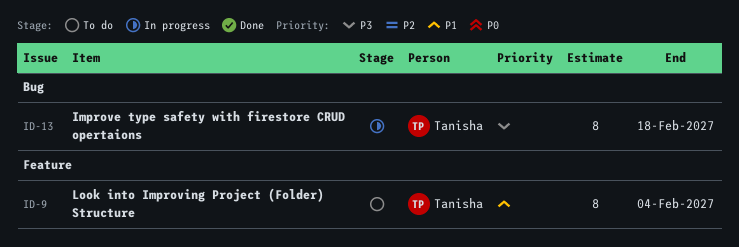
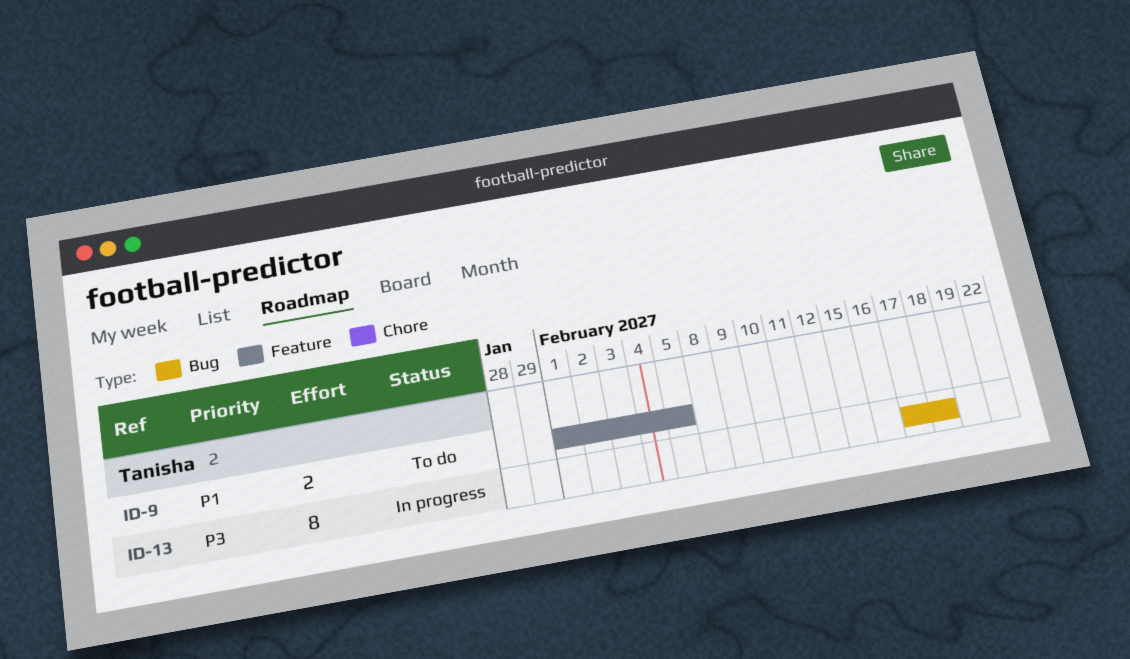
ID-9, estimate: 8 -> 2
ID-9, due: Feb 4 -> Feb 5

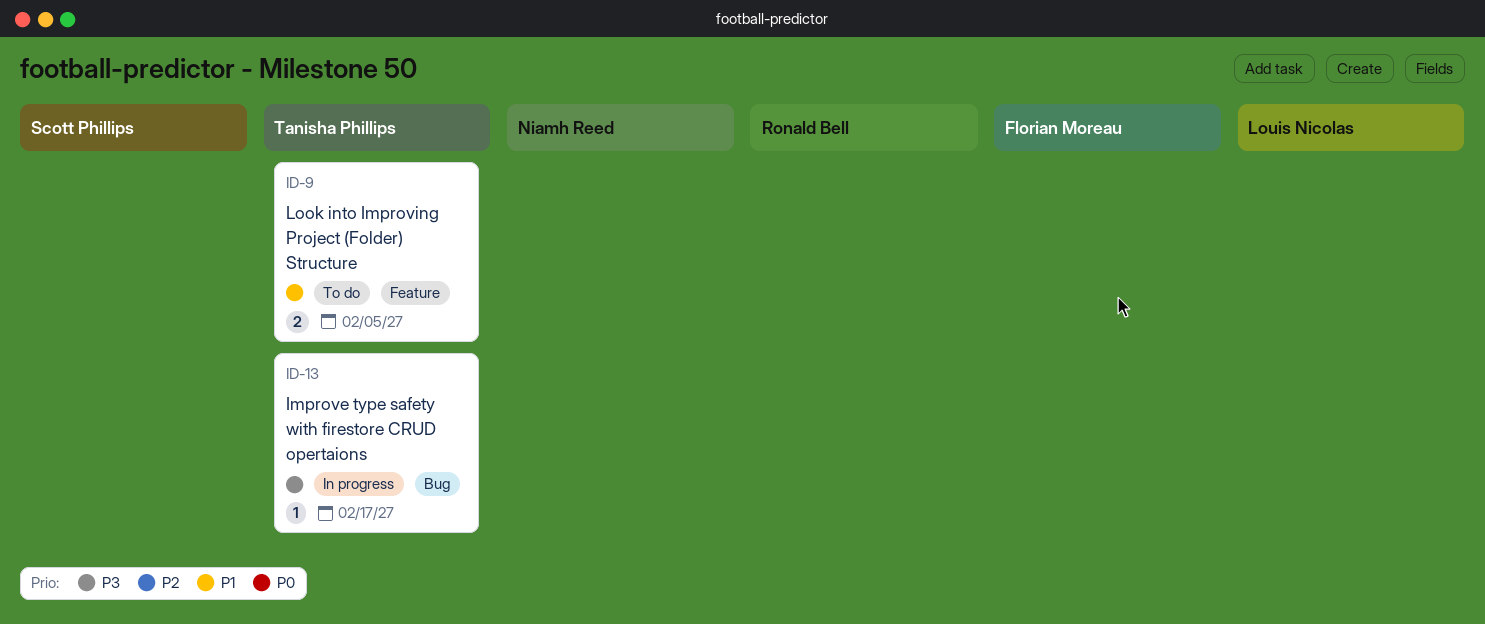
ID-13, estimate: 8 -> 1
ID-13, due: Feb 18 -> Feb 17

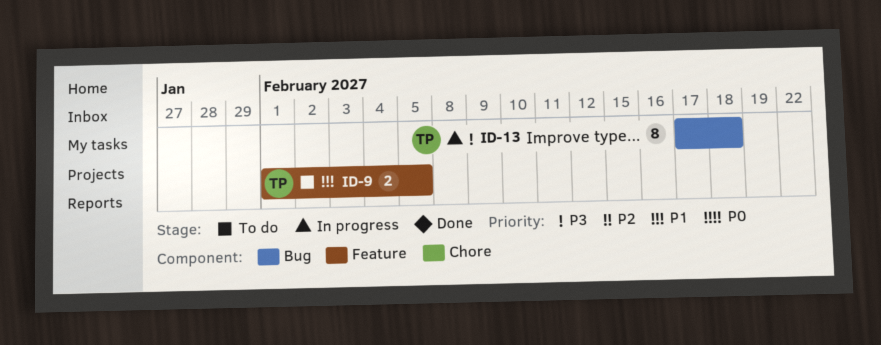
ID-13, estimate: 1 -> 8
ID-13, due: Feb 17 -> Feb 18

